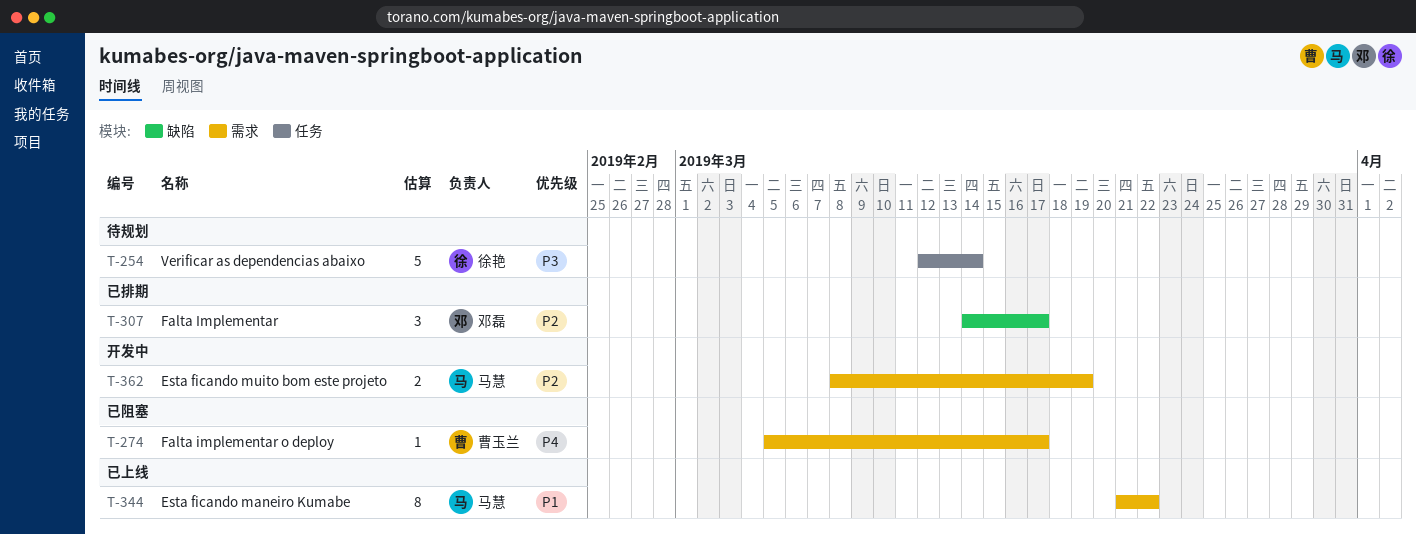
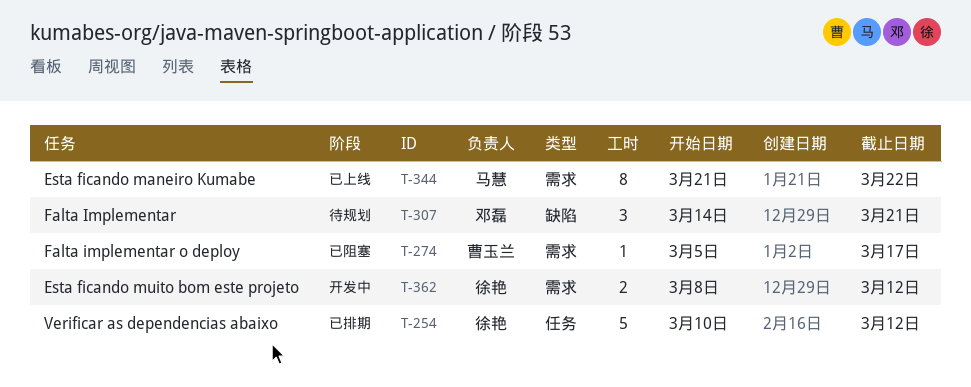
T-254, status: 待规划 -> 已排期
T-254, start: Mar 12 -> Mar 10
T-254, due: Mar 14 -> Mar 12
T-307, status: 已排期 -> 待规划
T-307, due: Mar 17 -> Mar 21
T-362, owner: 马慧 -> 徐艳
T-362, due: Mar 19 -> Mar 12

